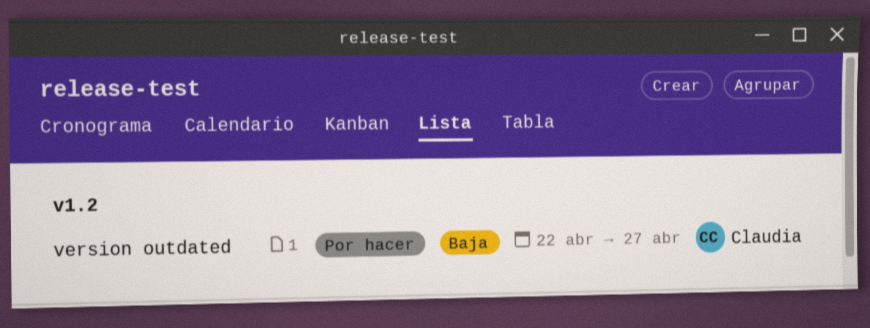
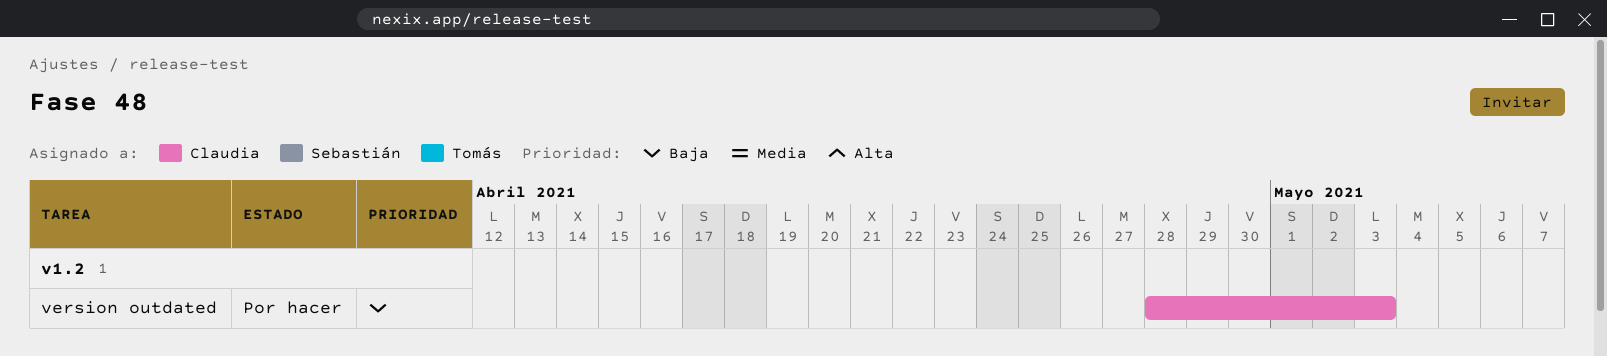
version outdated, start: Apr 22 -> Apr 28
version outdated, due: Apr 27 -> May 3

